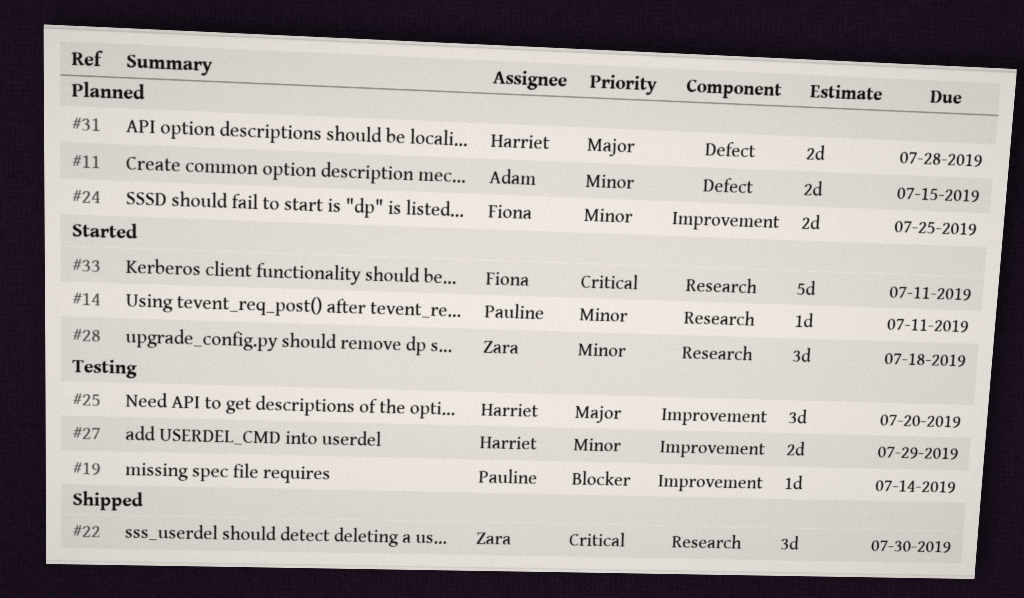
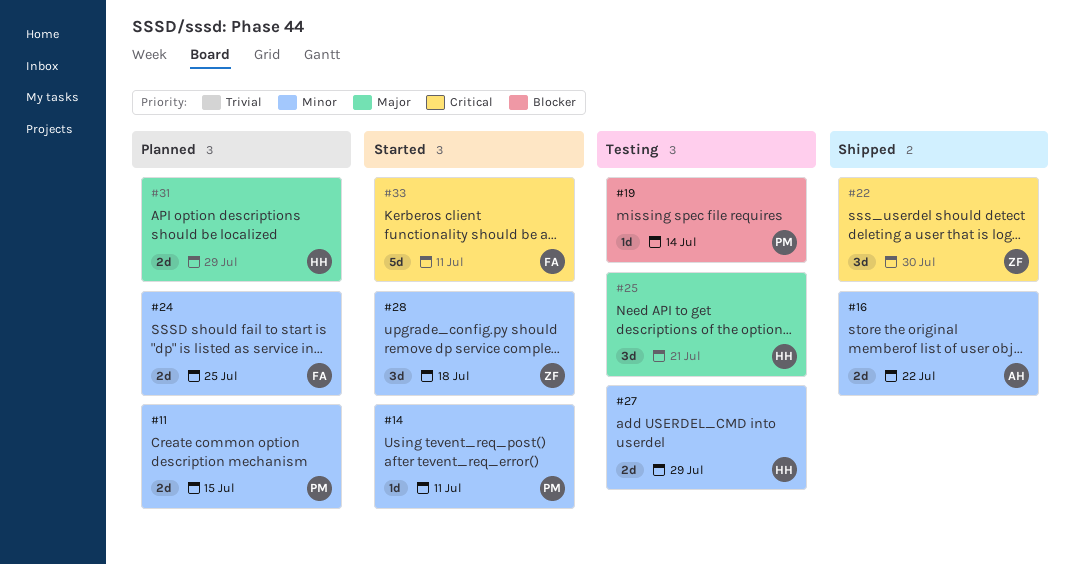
#11, owner: Adam -> Pauline
#16: none -> present
#25, due: Jul 20 -> Jul 21
#31, due: Jul 28 -> Jul 29

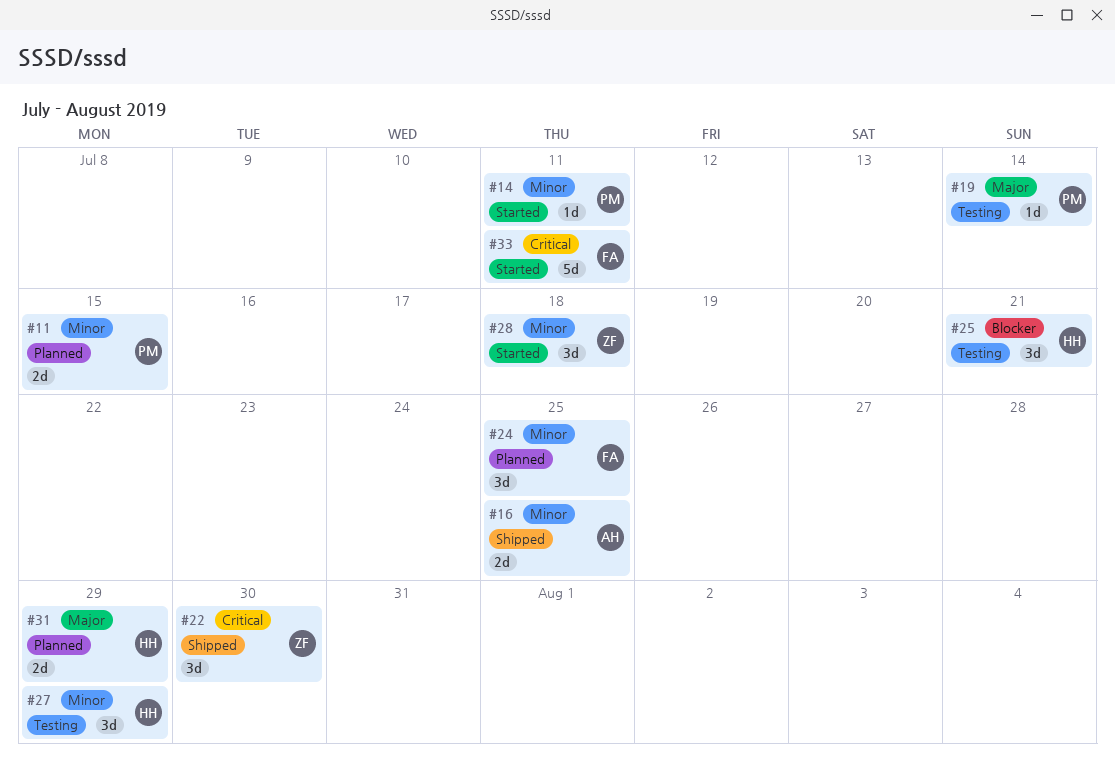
#16, due: Jul 22 -> Jul 25
#19, priority: Blocker -> Major
#24, estimate: 2d -> 3d
#25, priority: Major -> Blocker
#27, estimate: 2d -> 3d

